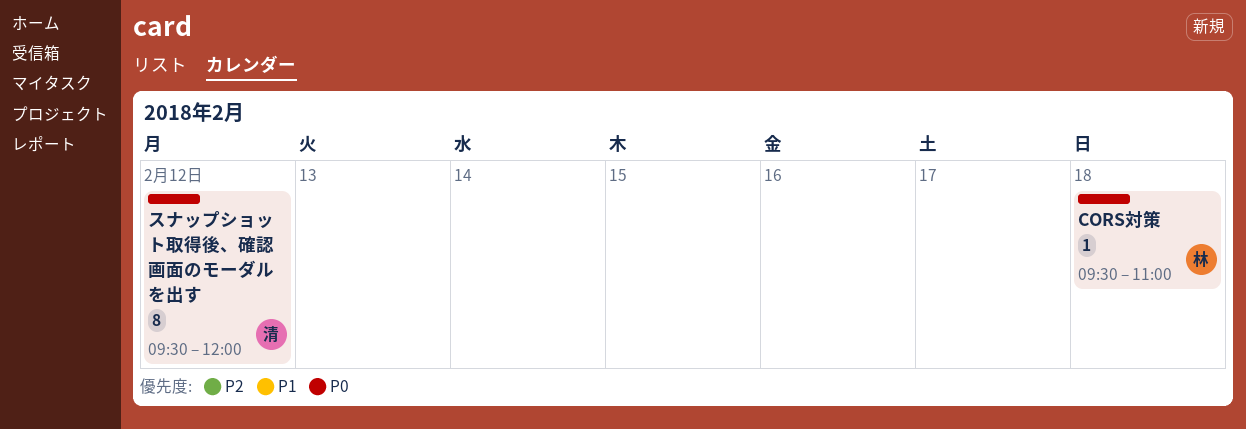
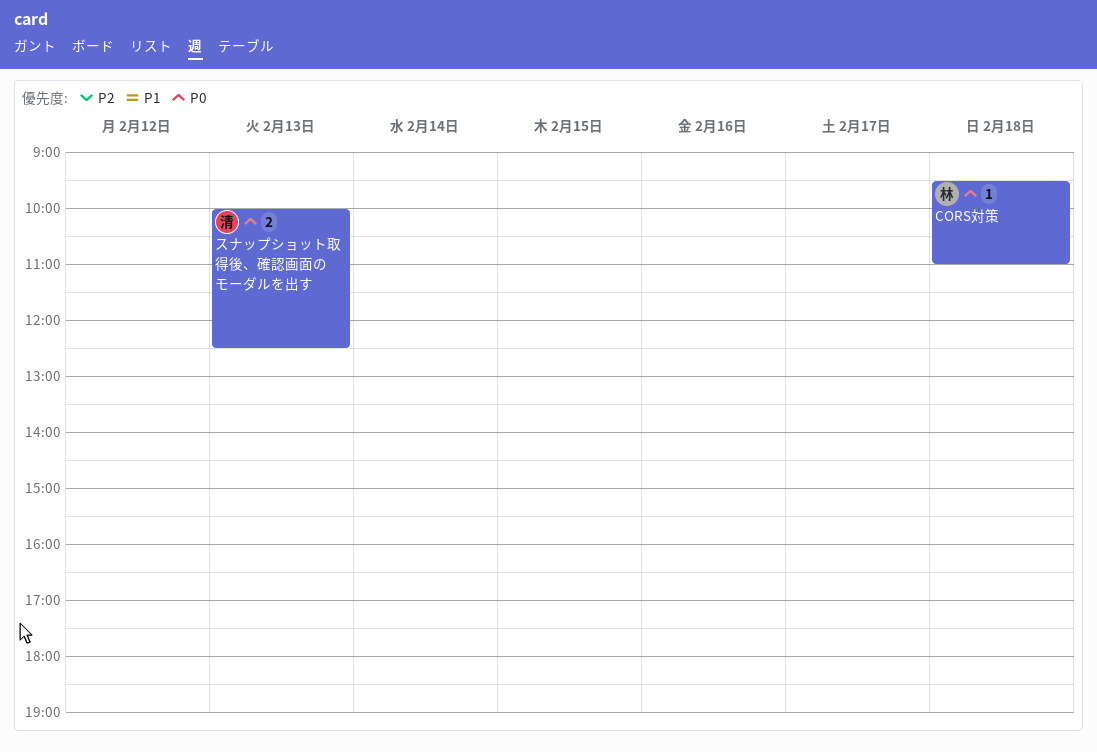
スナップショット取得後、確認画面のモーダルを出す, estimate: 8 -> 2
スナップショット取得後、確認画面のモーダルを出す, day: Feb 12 -> Feb 13
スナップショット取得後、確認画面のモーダルを出す, begins: 09:30 -> 10:00
スナップショット取得後、確認画面のモーダルを出す, ends: 12:00 -> 12:30

